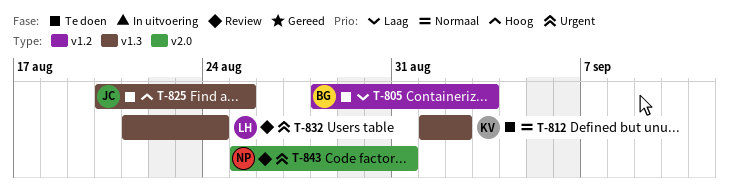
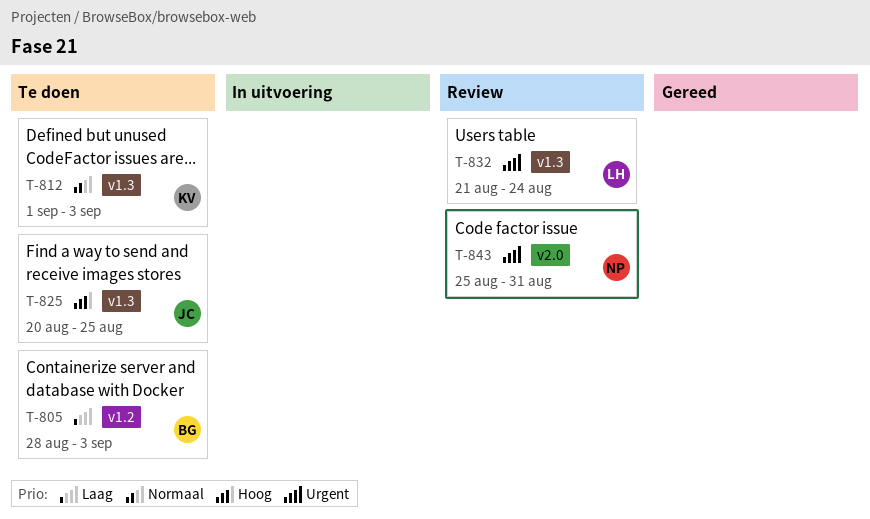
T-812, due: Sep 2 -> Sep 3

